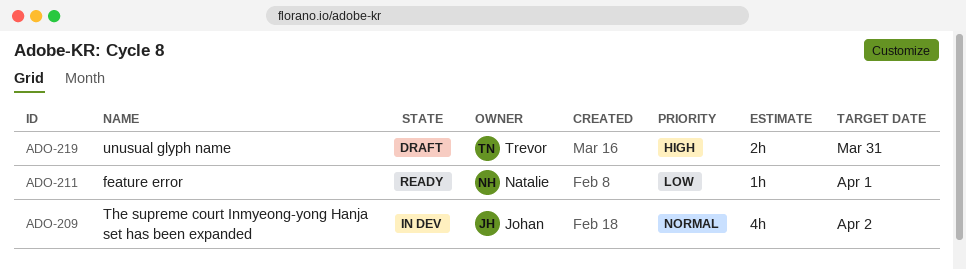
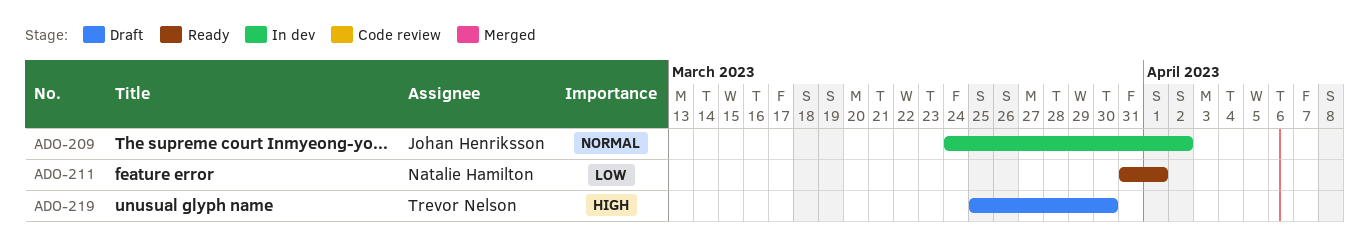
ADO-219, due: Mar 31 -> Mar 30

